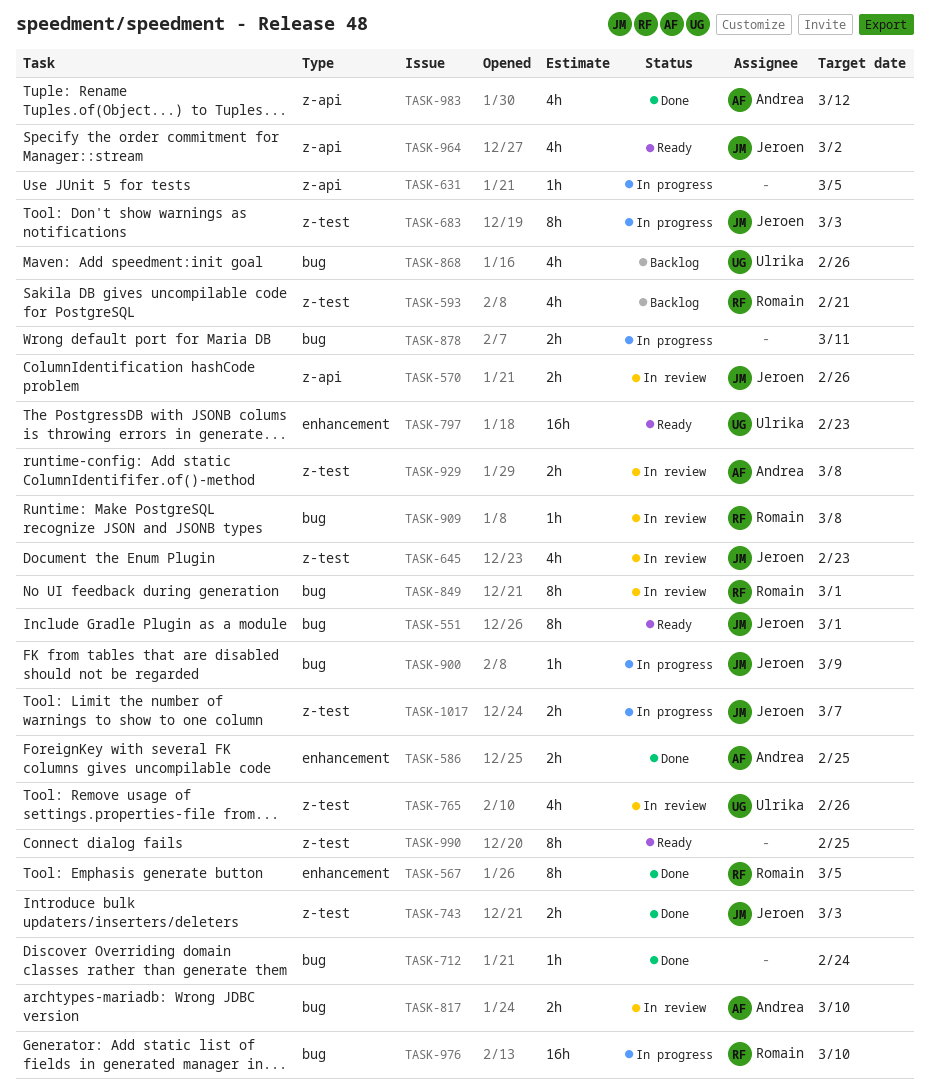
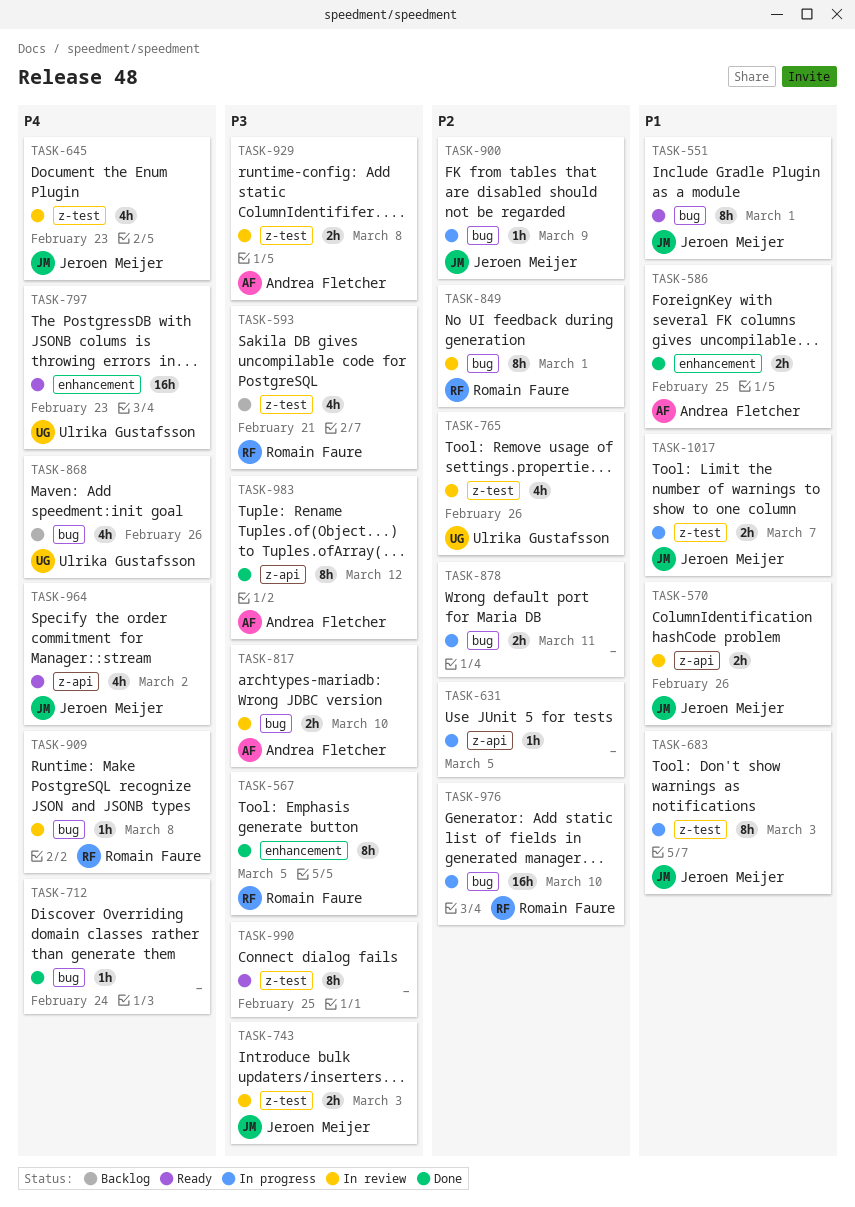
TASK-743, status: Done -> In review
TASK-983, estimate: 4h -> 8h

